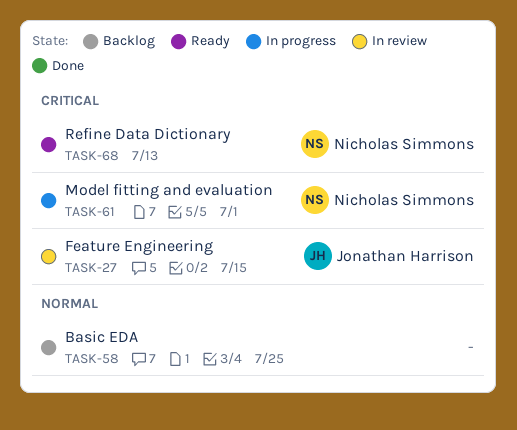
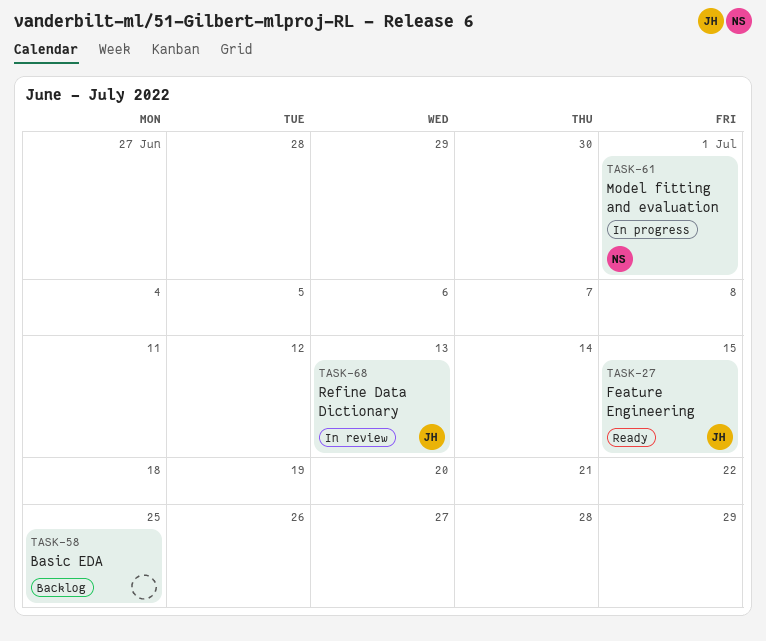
TASK-27, status: In review -> Ready
TASK-68, status: Ready -> In review
TASK-68, owner: Nicholas Simmons -> Jonathan Harrison

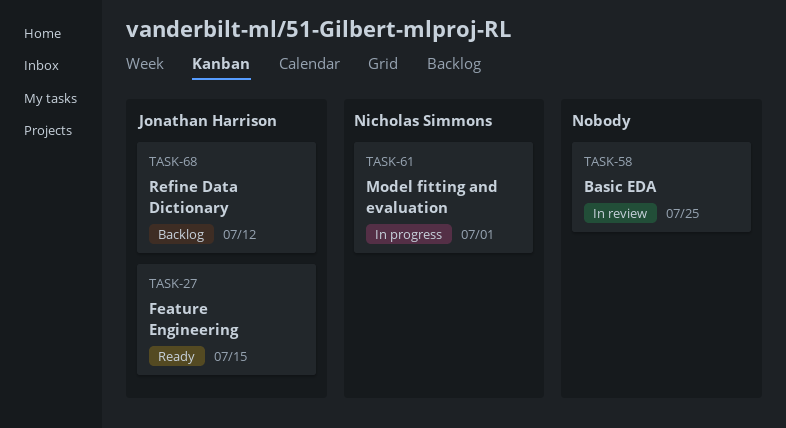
TASK-58, status: Backlog -> In review
TASK-68, status: In review -> Backlog
TASK-68, due: Jul 13 -> Jul 12

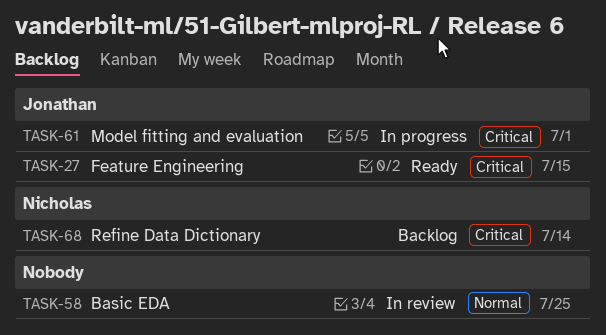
TASK-61, owner: Nicholas Simmons -> Jonathan Harrison
TASK-68, owner: Jonathan Harrison -> Nicholas Simmons
TASK-68, due: Jul 12 -> Jul 14

